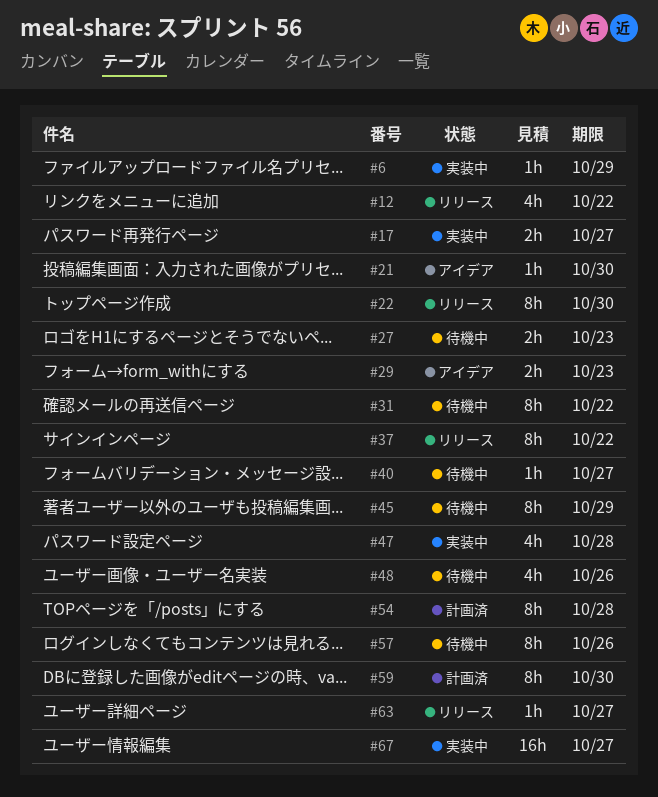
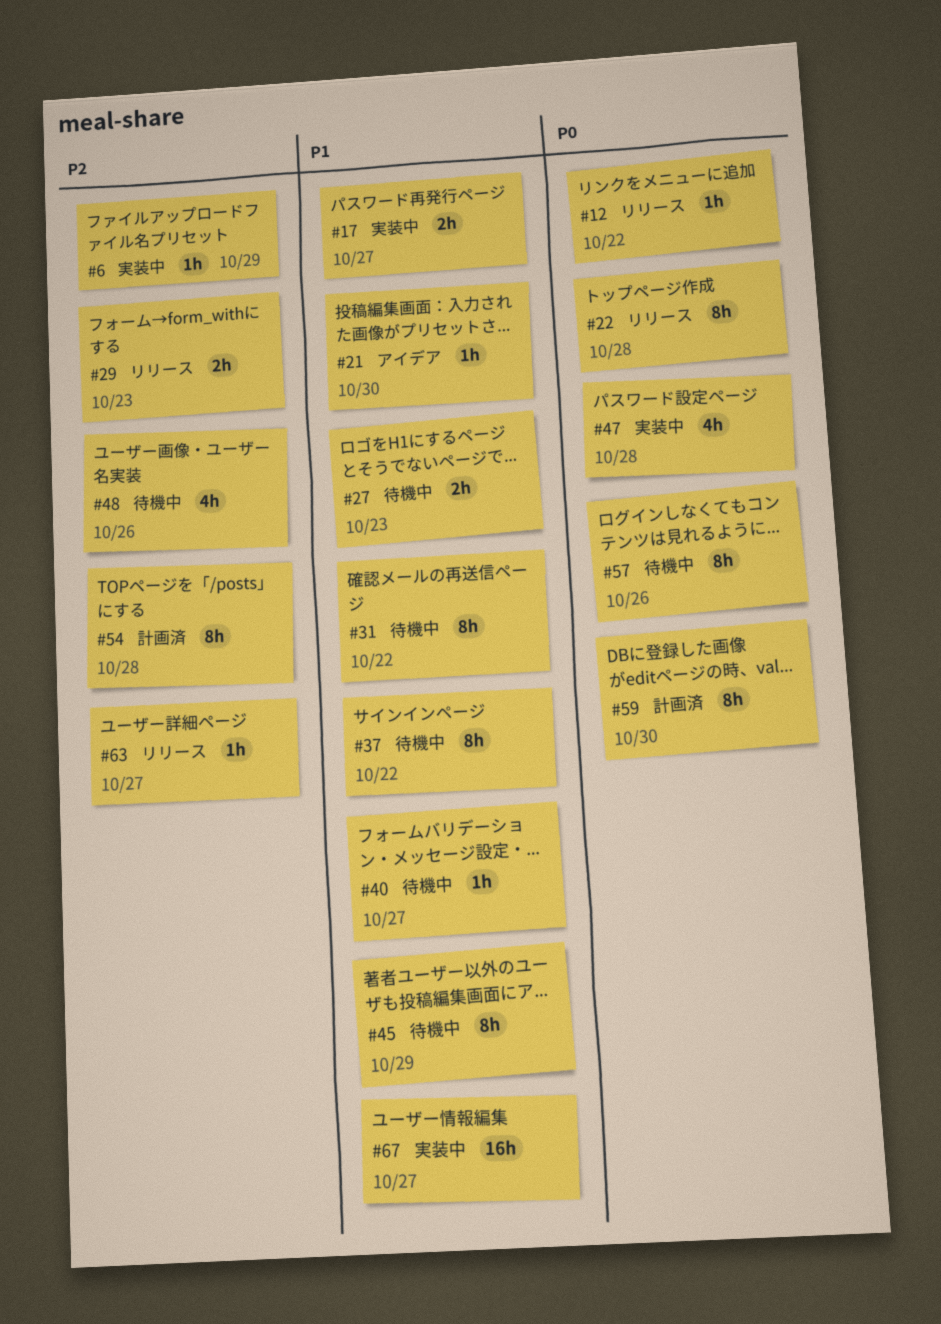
#12, estimate: 4h -> 1h
#22, due: Oct 30 -> Oct 28
#29, status: アイデア -> リリース
#37, status: リリース -> 待機中

